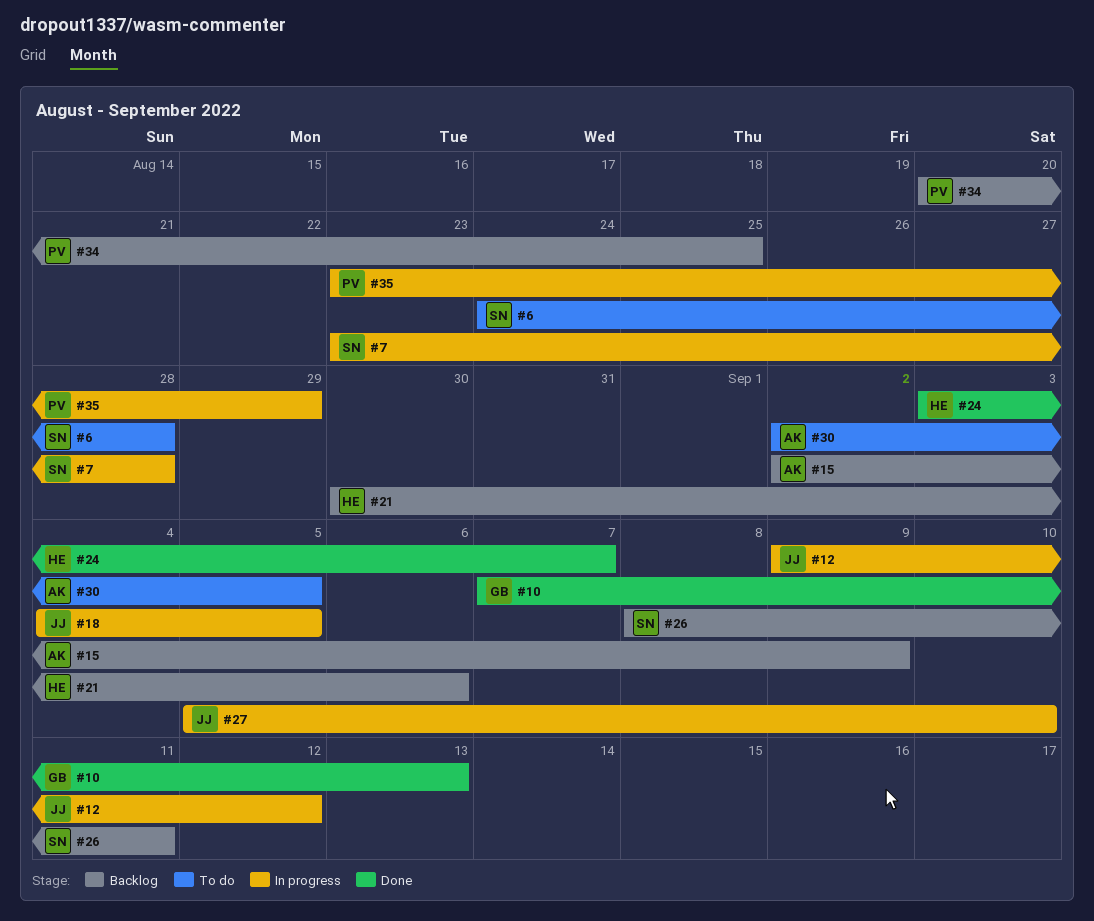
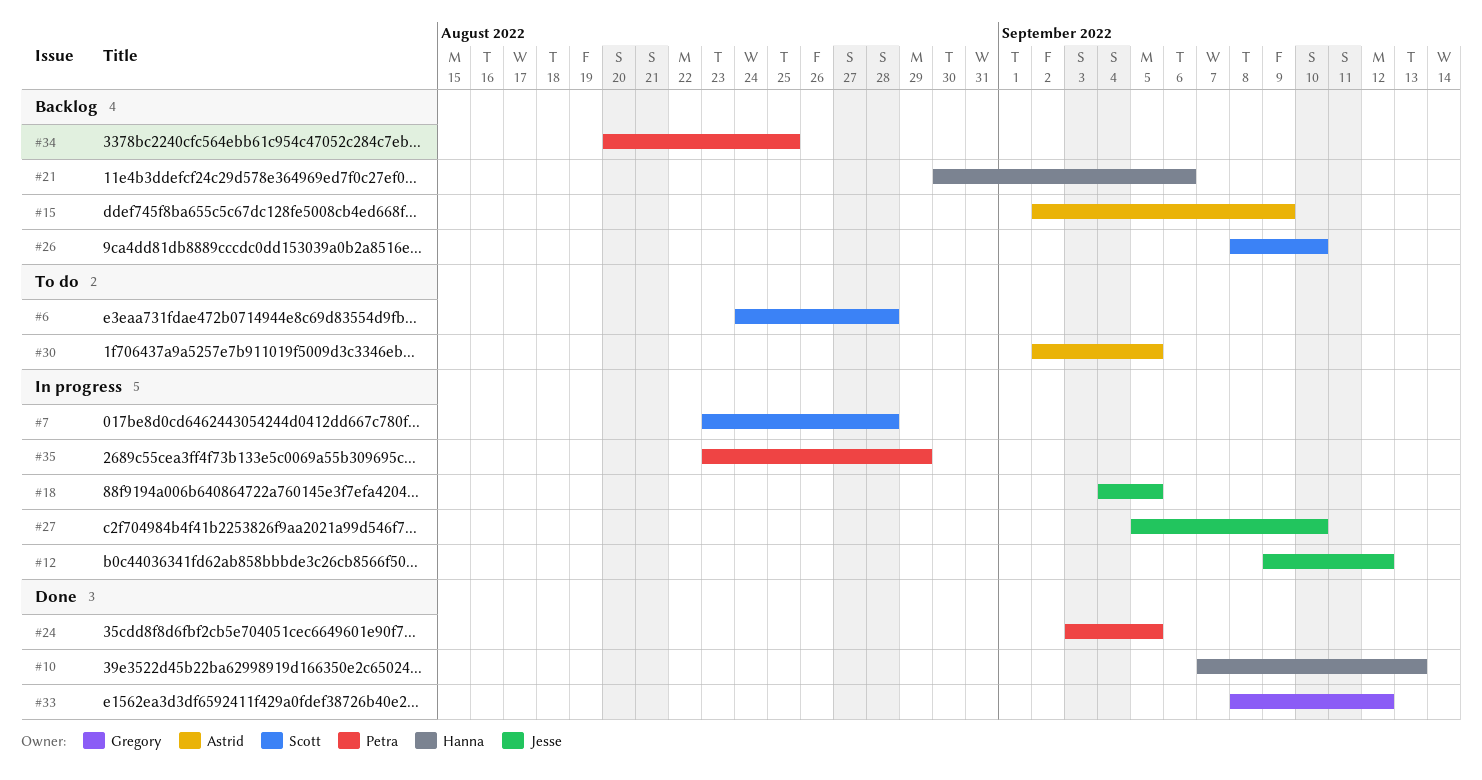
#10, owner: Gregory -> Hanna
#24, owner: Hanna -> Petra
#24, due: Sep 7 -> Sep 5
#26, due: Sep 11 -> Sep 10
#33: none -> present

